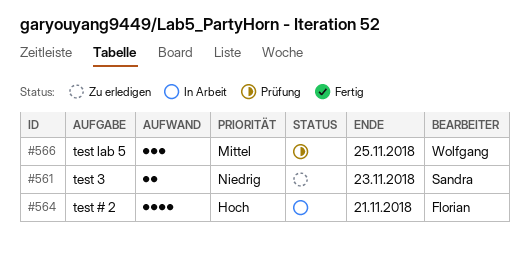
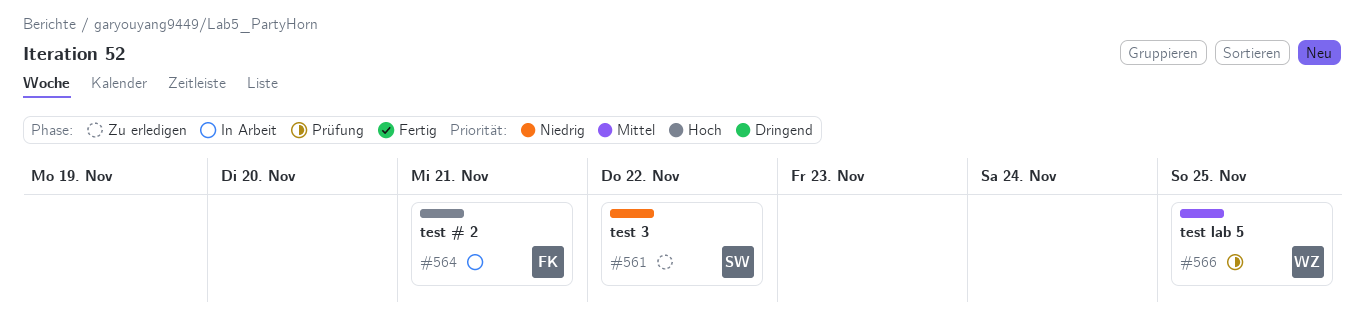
#561, due: Nov 23 -> Nov 22

